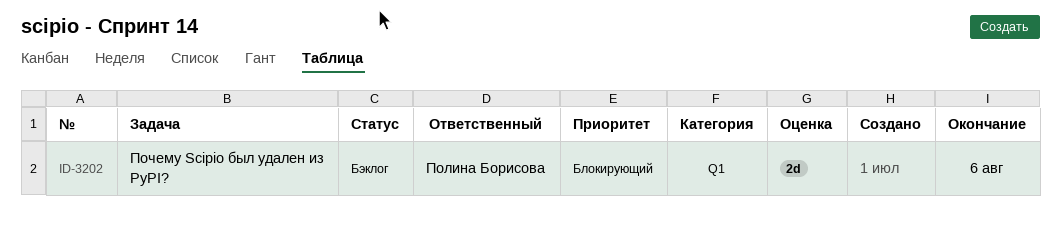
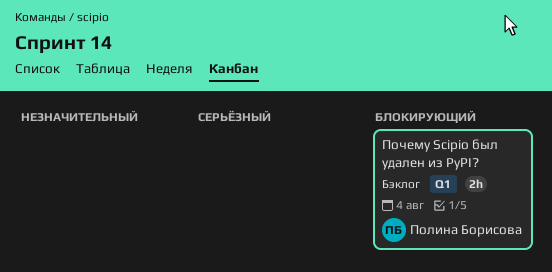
Почему Scipio был удален из PyPI?, estimate: 2d -> 2h
Почему Scipio был удален из PyPI?, due: Aug 6 -> Aug 4

